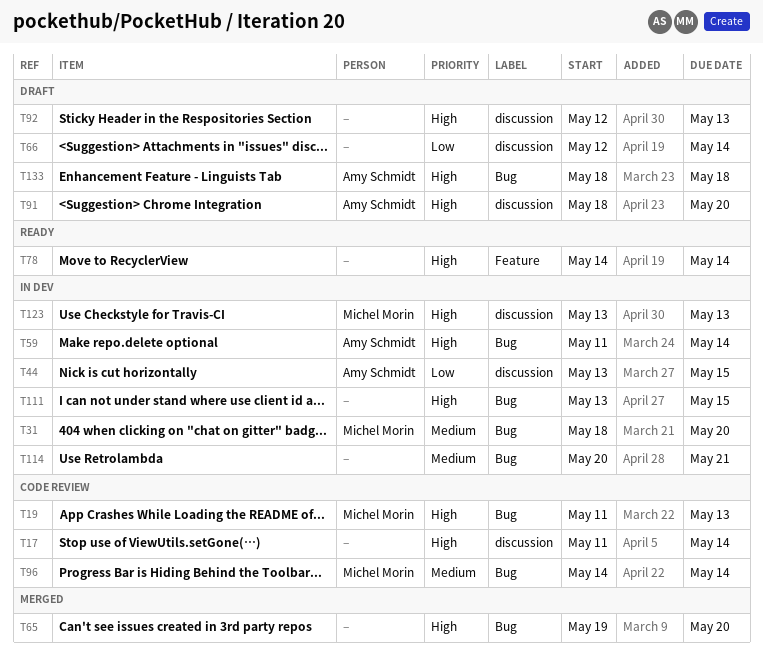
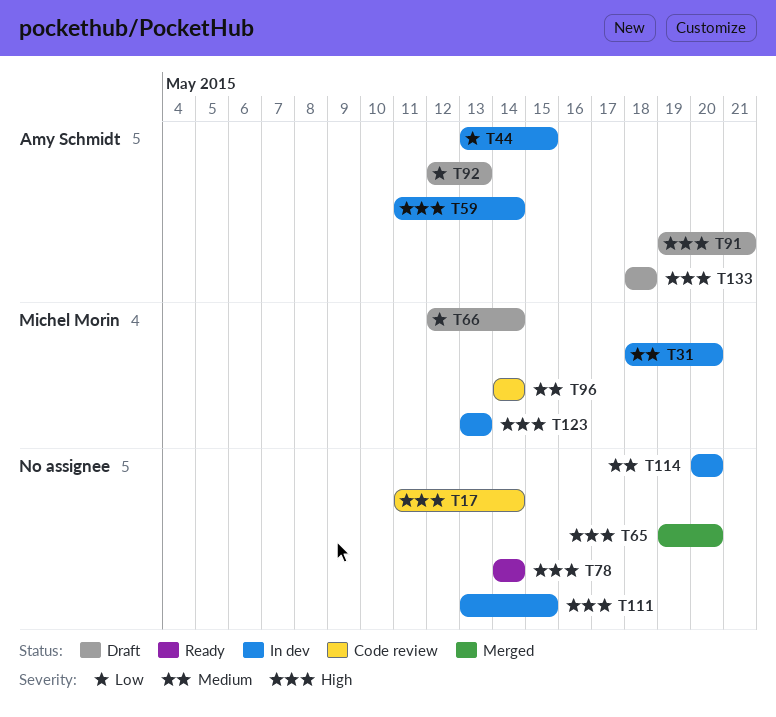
T19: present -> none
T66, owner: none -> Michel Morin
T91, start: May 18 -> May 19
T91, due: May 20 -> May 21
T92, owner: none -> Amy Schmidt
T92, priority: High -> Low
T114, due: May 21 -> May 20

